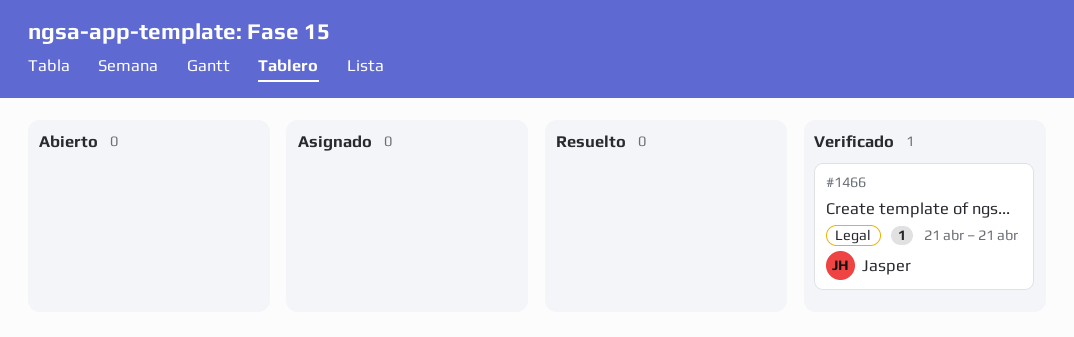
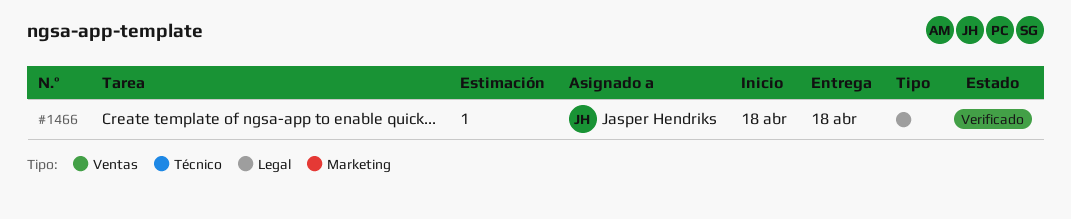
#1466, start: Apr 21 -> Apr 18
#1466, due: Apr 21 -> Apr 18

